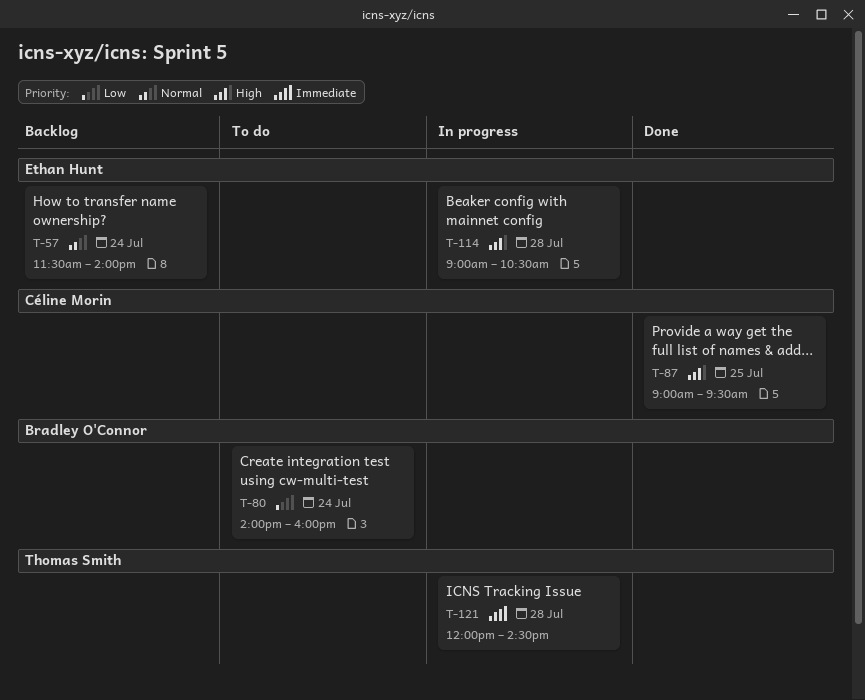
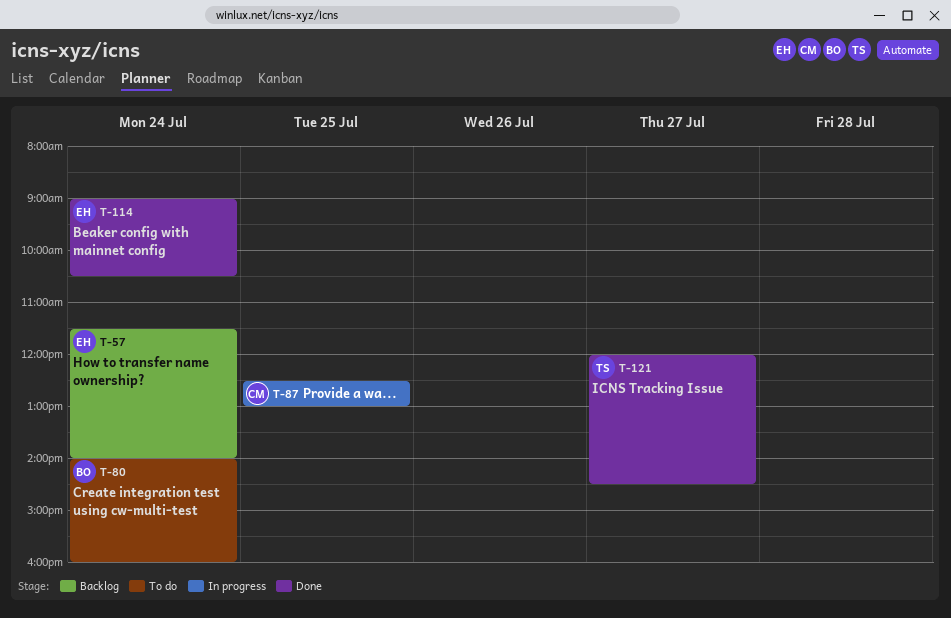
T-87, status: Done -> In progress
T-87, begins: 09:00 -> 12:30
T-87, ends: 09:30 -> 13:00
T-114, status: In progress -> Done
T-114, day: Jul 28 -> Jul 24
T-121, status: In progress -> Done
T-121, day: Jul 28 -> Jul 27

